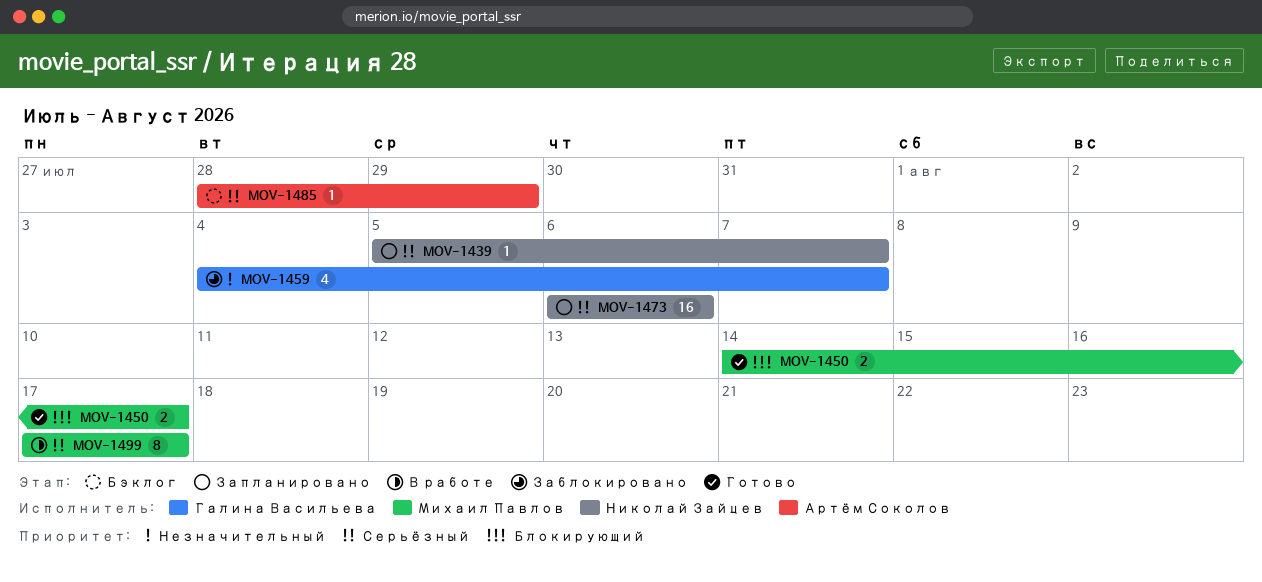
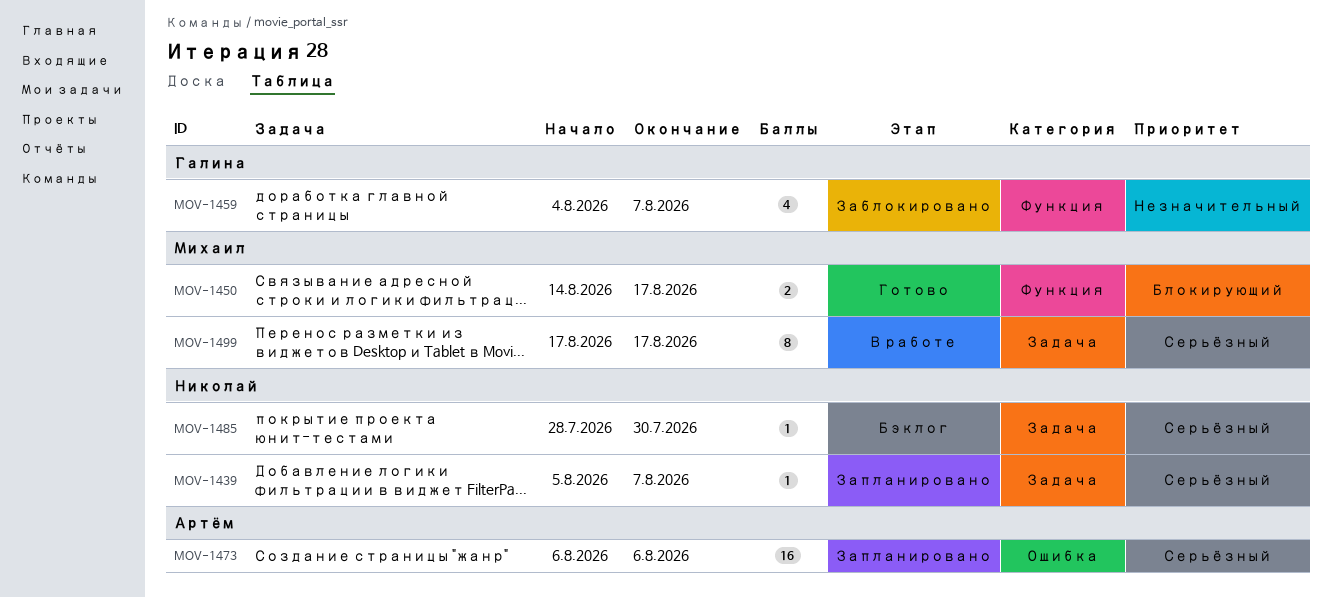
MOV-1473, owner: Николай Зайцев -> Артём Соколов
MOV-1485, owner: Артём Соколов -> Николай Зайцев
MOV-1485, due: Jul 29 -> Jul 30

